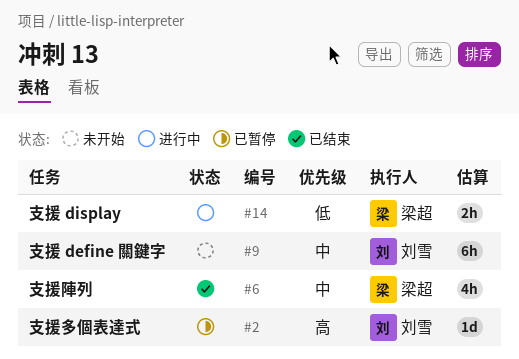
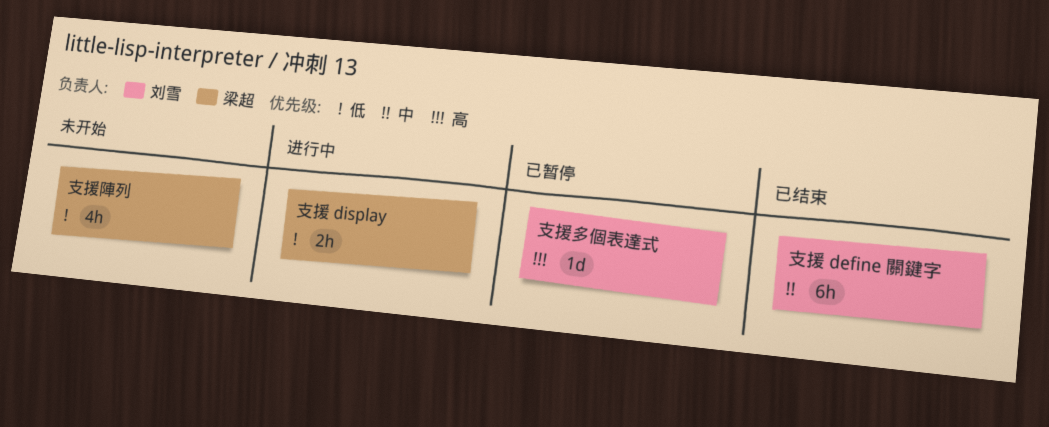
支援 define 關鍵字, status: 未开始 -> 已结束
支援陣列, status: 已结束 -> 未开始
支援陣列, priority: 中 -> 低

